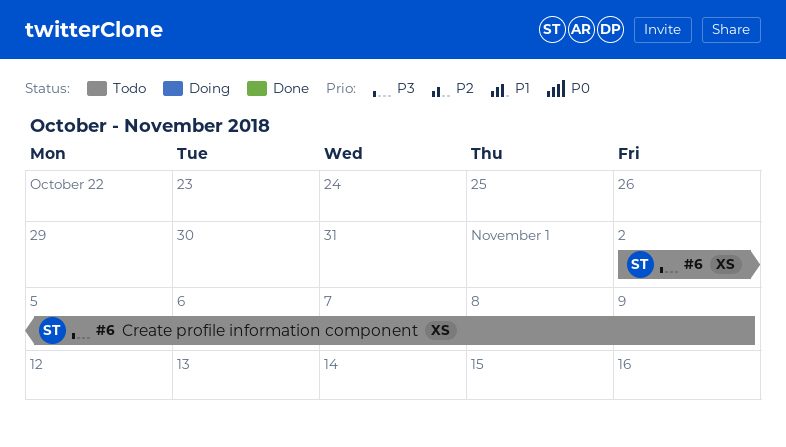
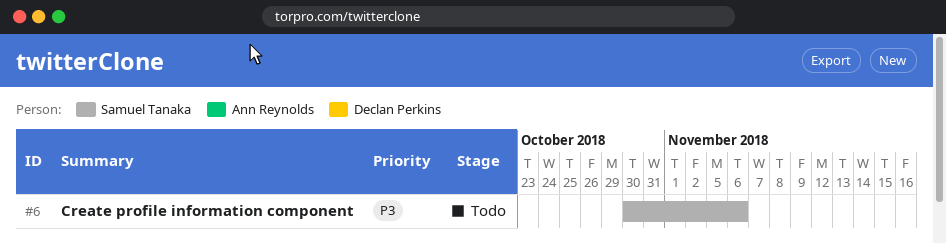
#6, start: Nov 2 -> Oct 30
#6, due: Nov 9 -> Nov 6

